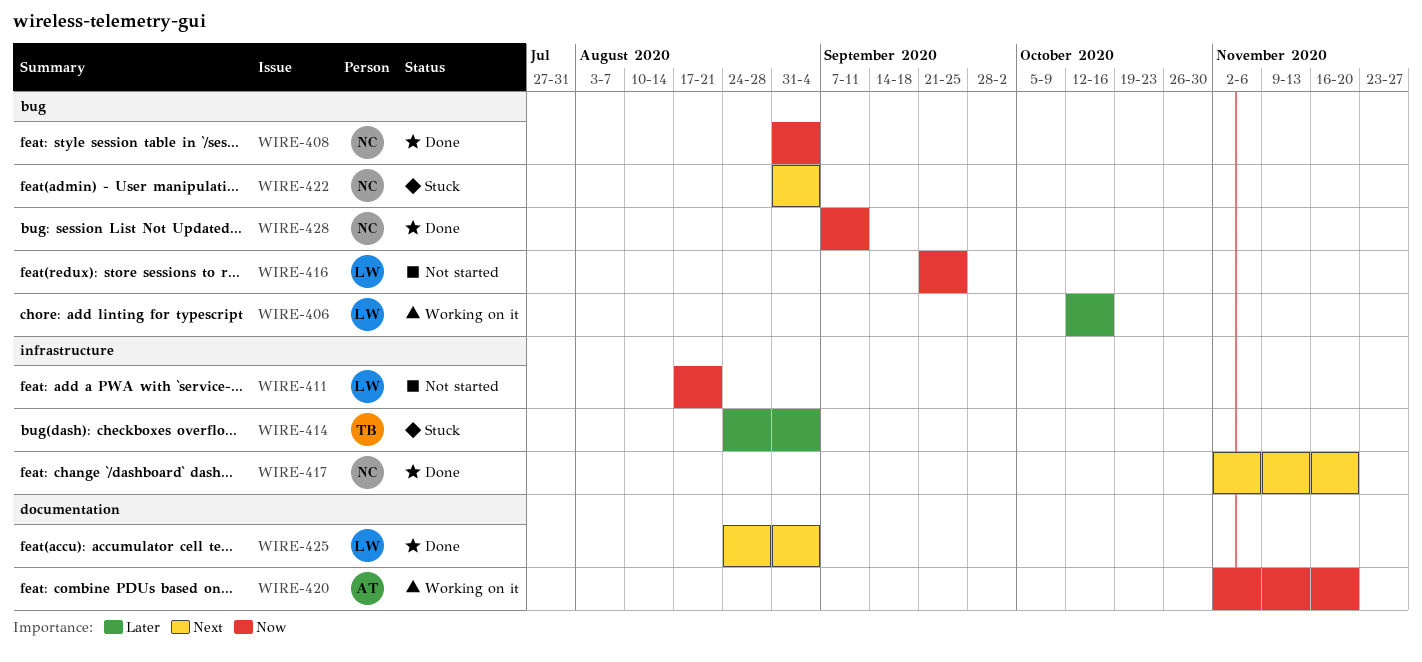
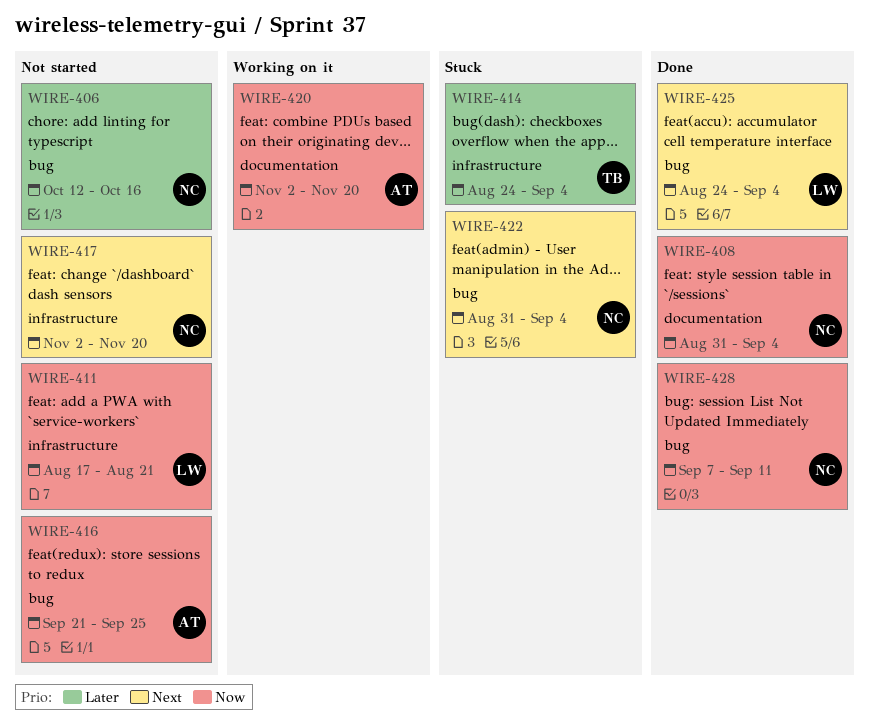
WIRE-406, status: Working on it -> Not started
WIRE-406, owner: LW -> NC
WIRE-408, label: bug -> documentation
WIRE-416, owner: LW -> AT
WIRE-417, status: Done -> Not started
WIRE-425, label: documentation -> bug

